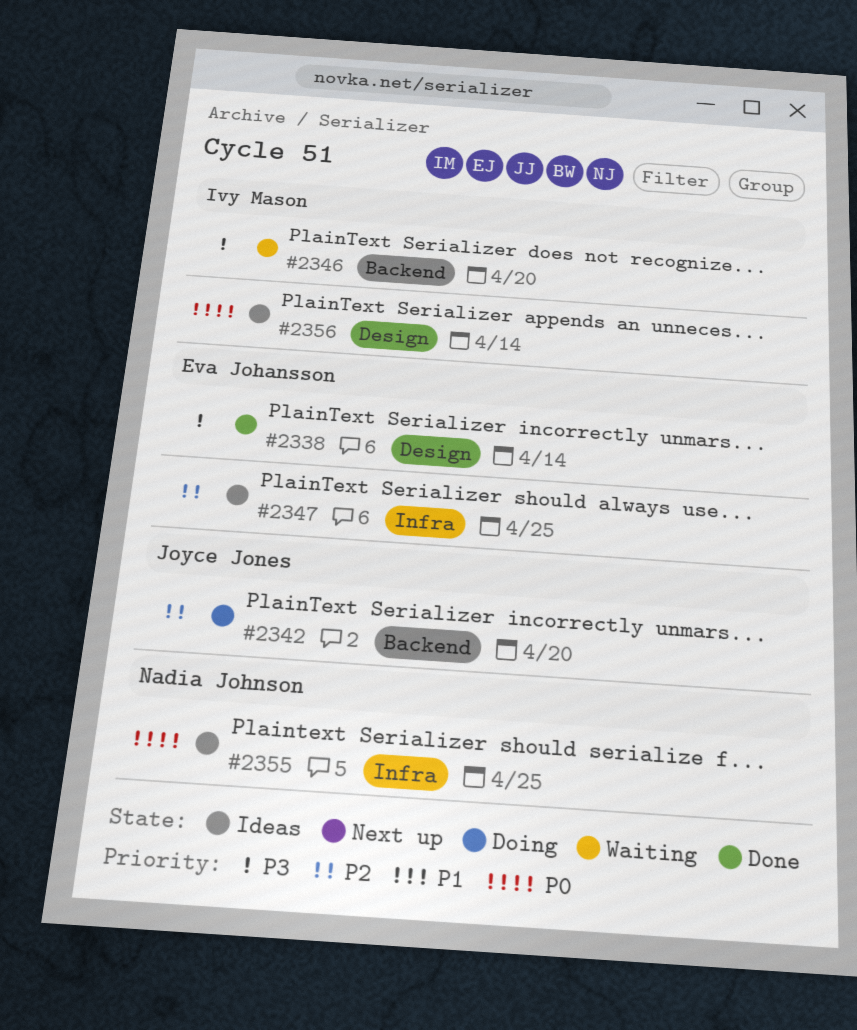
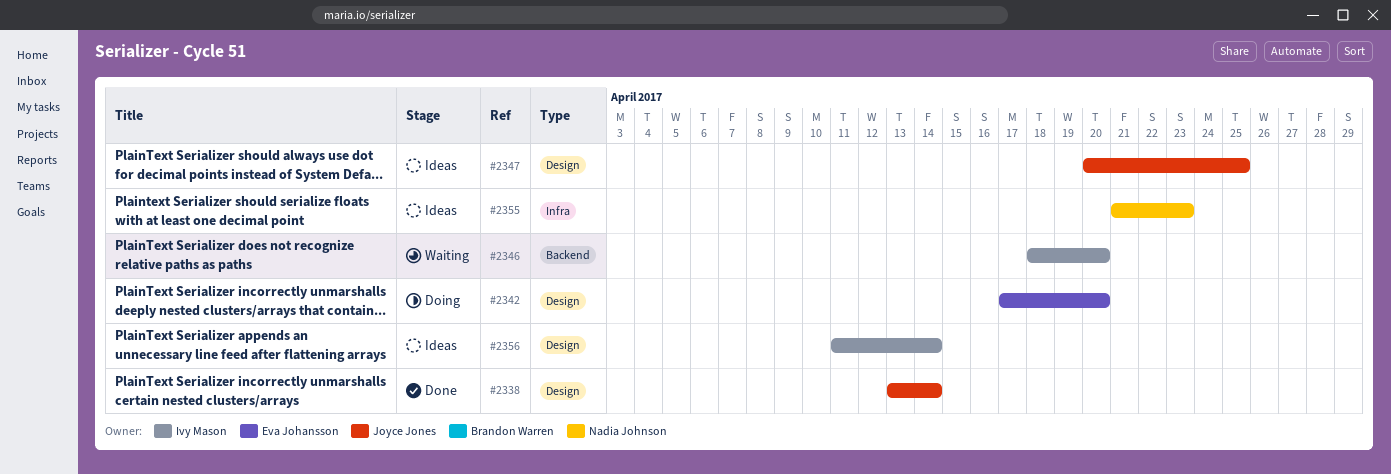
#2338, owner: Eva Johansson -> Joyce Jones
#2342, owner: Joyce Jones -> Eva Johansson
#2342, label: Backend -> Design
#2347, owner: Eva Johansson -> Joyce Jones
#2347, label: Infra -> Design
#2355, due: Apr 25 -> Apr 23

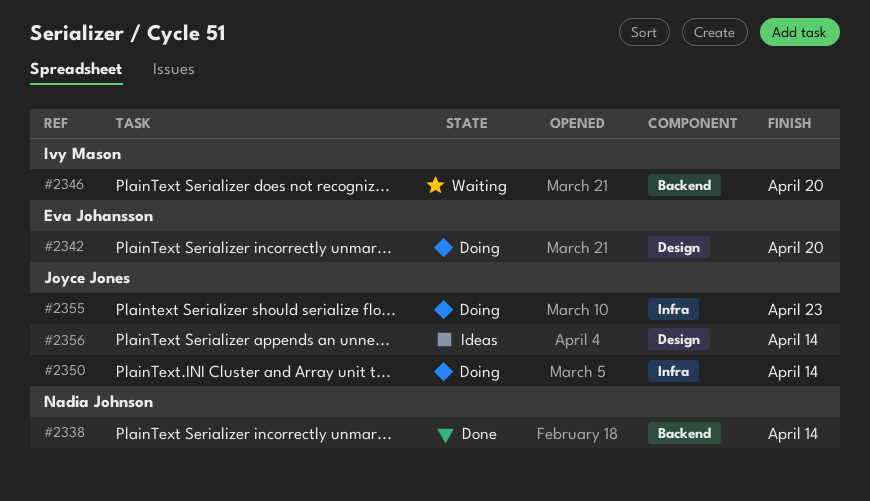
#2338, owner: Joyce Jones -> Nadia Johnson
#2338, label: Design -> Backend
#2347: present -> none
#2350: none -> present
#2355, status: Ideas -> Doing
#2355, owner: Nadia Johnson -> Joyce Jones
#2356, owner: Ivy Mason -> Joyce Jones

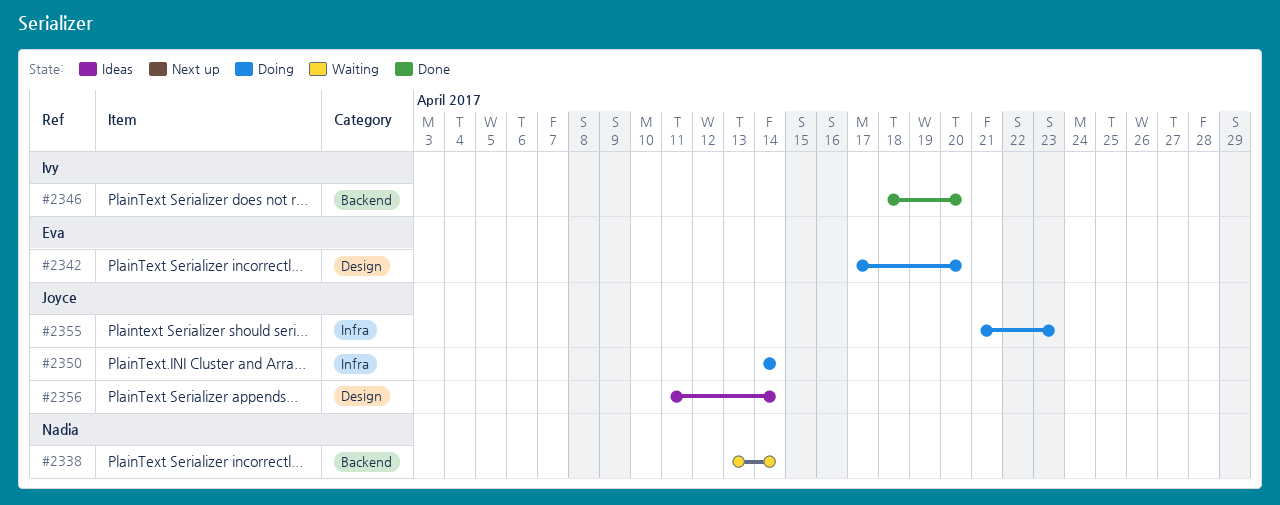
#2338, status: Done -> Waiting
#2346, status: Waiting -> Done

